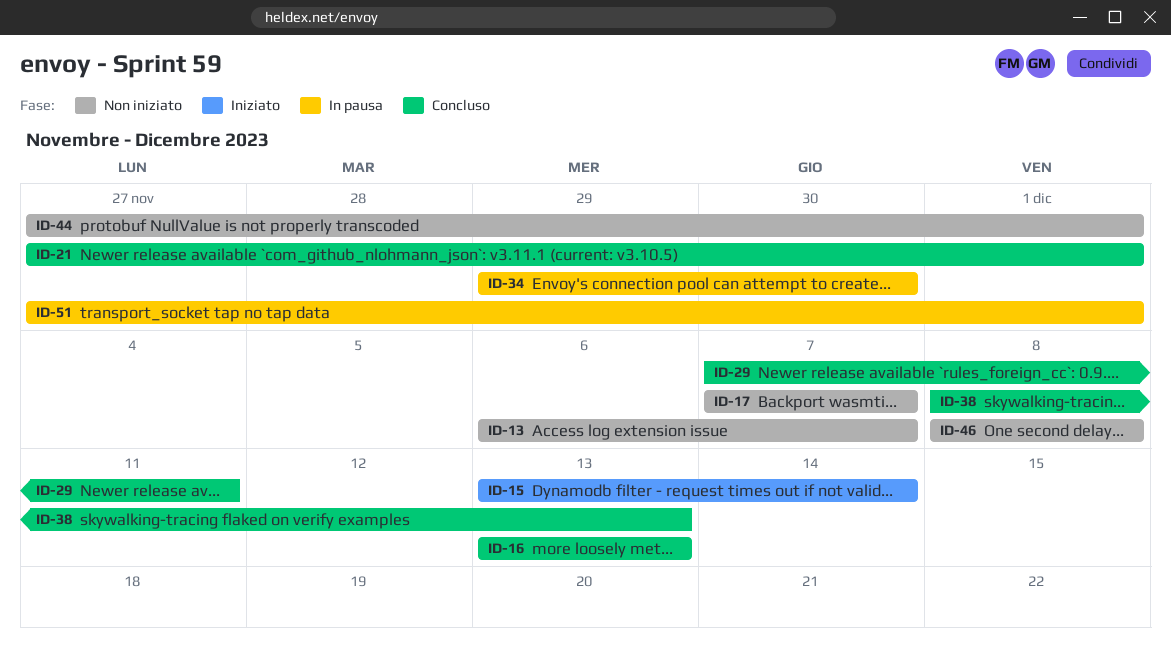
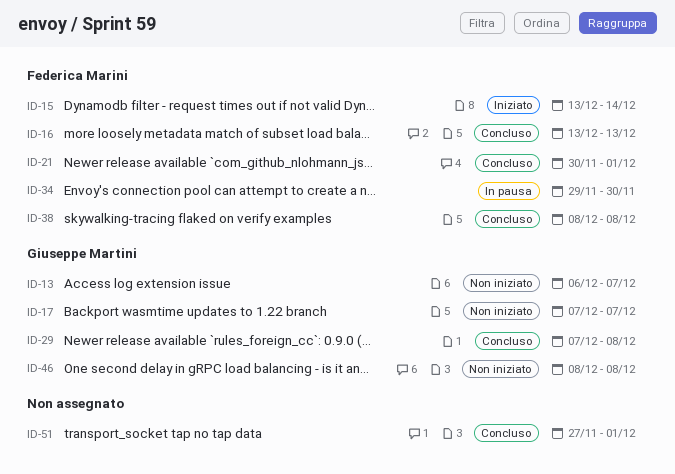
ID-21, start: Nov 27 -> Nov 30
ID-29, due: Dec 11 -> Dec 8
ID-38, due: Dec 13 -> Dec 8
ID-44: present -> none
ID-51, status: In pausa -> Concluso

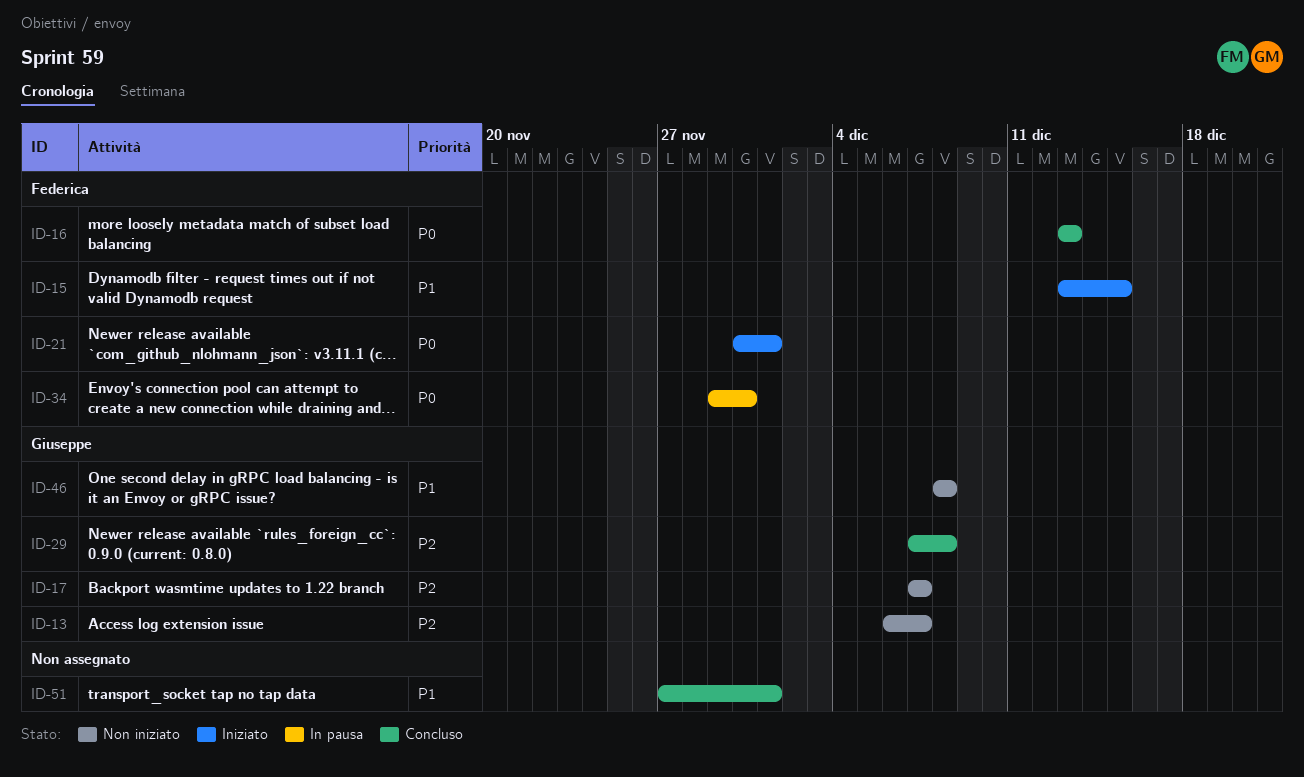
ID-15, due: Dec 14 -> Dec 15
ID-21, status: Concluso -> Iniziato
ID-38: present -> none

